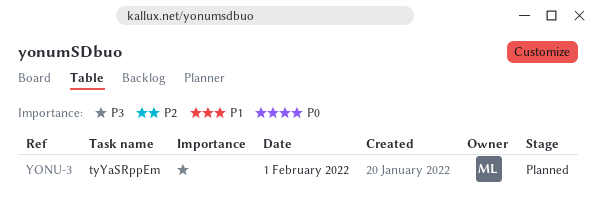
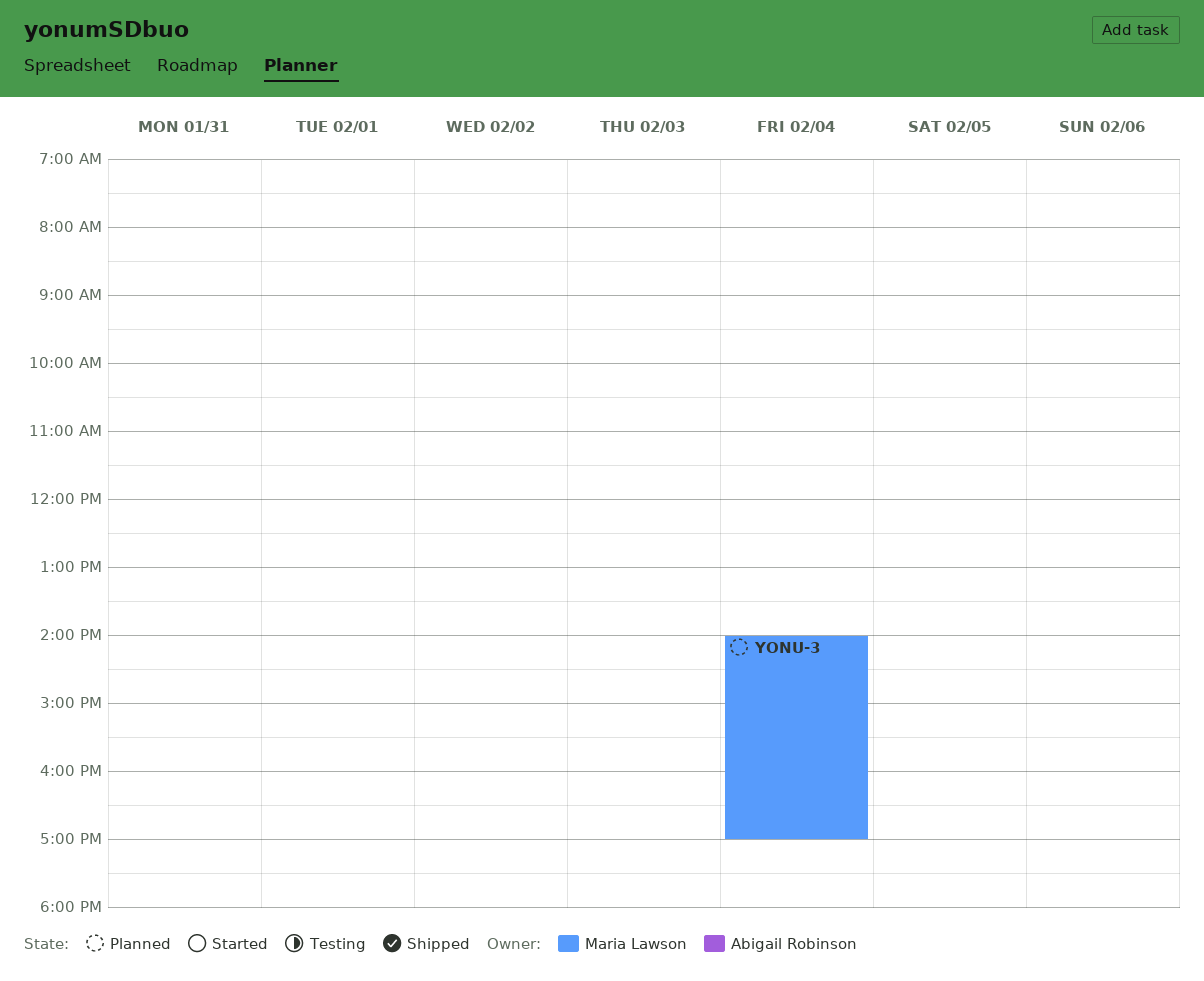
YONU-3, day: Feb 1 -> Feb 4

